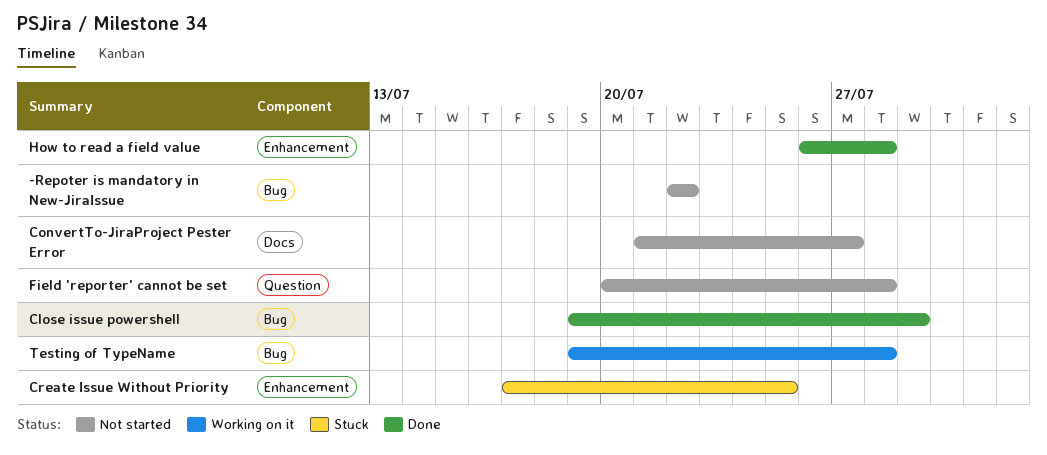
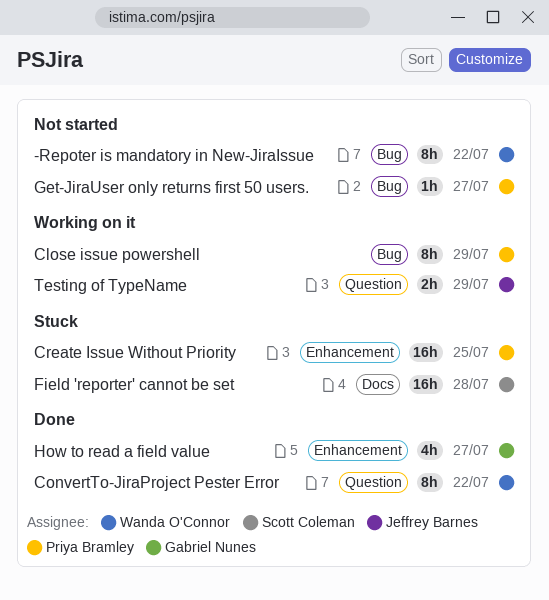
Close issue powershell, status: Done -> Working on it
ConvertTo-JiraProject Pester Error, status: Not started -> Done
ConvertTo-JiraProject Pester Error, label: Docs -> Question
ConvertTo-JiraProject Pester Error, due: Jul 27 -> Jul 22
Field 'reporter' cannot be set, status: Not started -> Stuck
Field 'reporter' cannot be set, label: Question -> Docs
Get-JiraUser only returns first 50 users.: none -> present
How to read a field value, due: Jul 28 -> Jul 27
Testing of TypeName, label: Bug -> Question
Testing of TypeName, due: Jul 28 -> Jul 29

